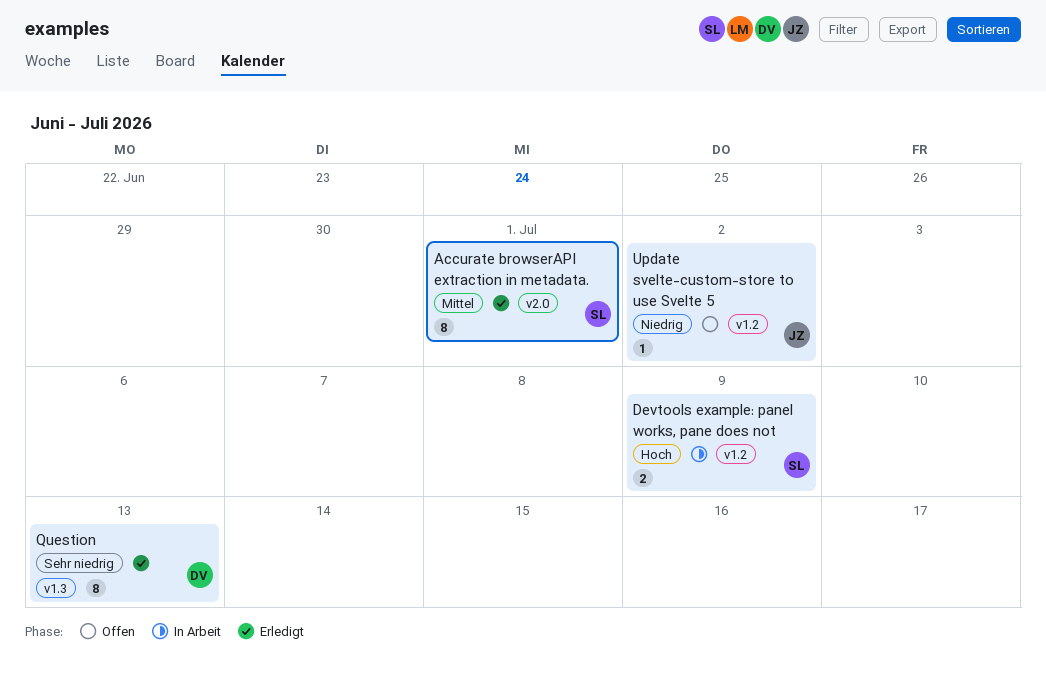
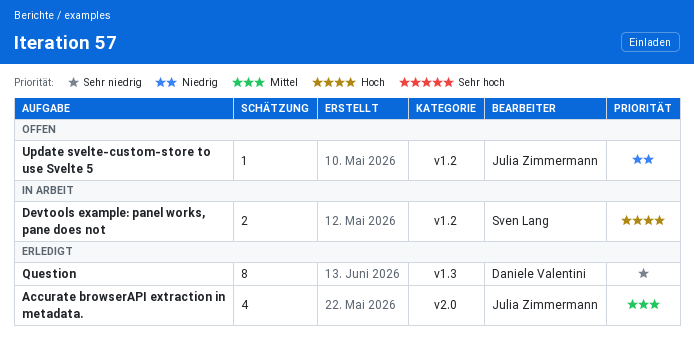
Accurate browserAPI extraction in metadata., owner: Sven Lang -> Julia Zimmermann
Accurate browserAPI extraction in metadata., estimate: 8 -> 4

